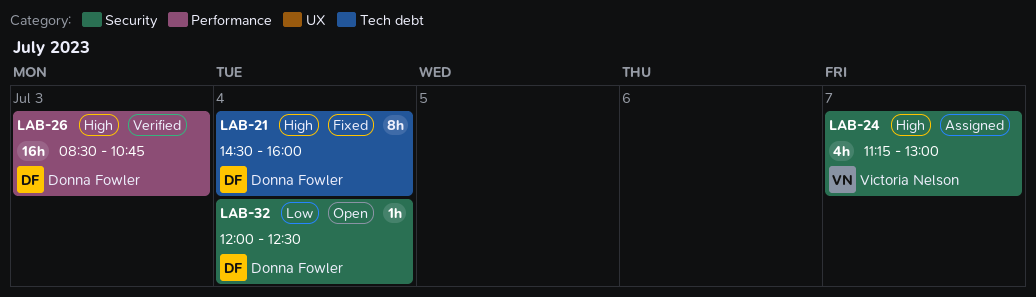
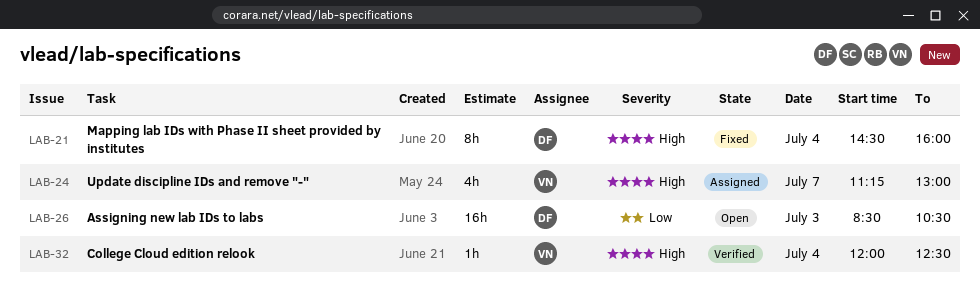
LAB-26, status: Verified -> Open
LAB-26, priority: High -> Low
LAB-26, ends: 10:45 -> 10:30
LAB-32, status: Open -> Verified
LAB-32, owner: Donna Fowler -> Victoria Nelson
LAB-32, priority: Low -> High

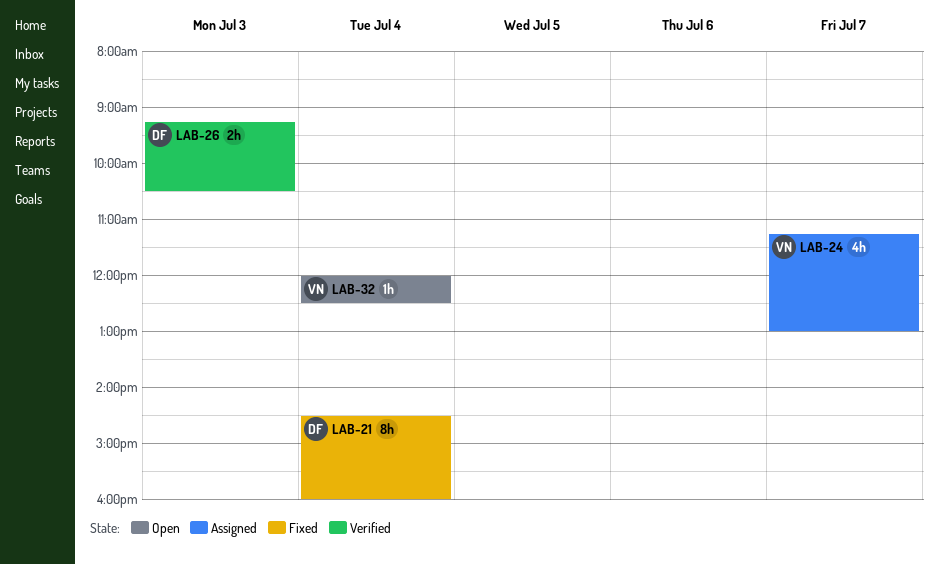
LAB-26, status: Open -> Verified
LAB-26, estimate: 16h -> 2h
LAB-26, begins: 08:30 -> 09:15
LAB-32, status: Verified -> Open

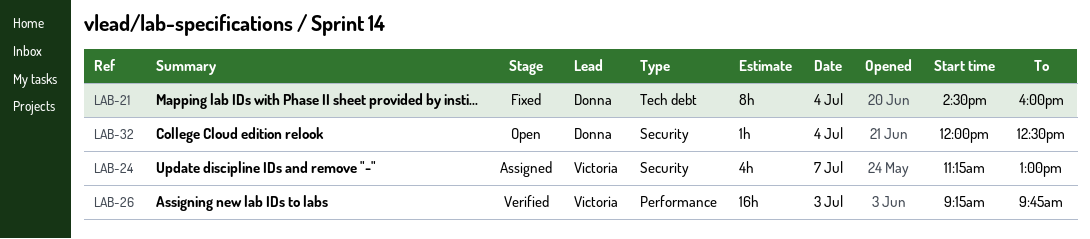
LAB-26, owner: Donna -> Victoria
LAB-26, estimate: 2h -> 16h
LAB-26, ends: 10:30 -> 09:45
LAB-32, owner: Victoria -> Donna

